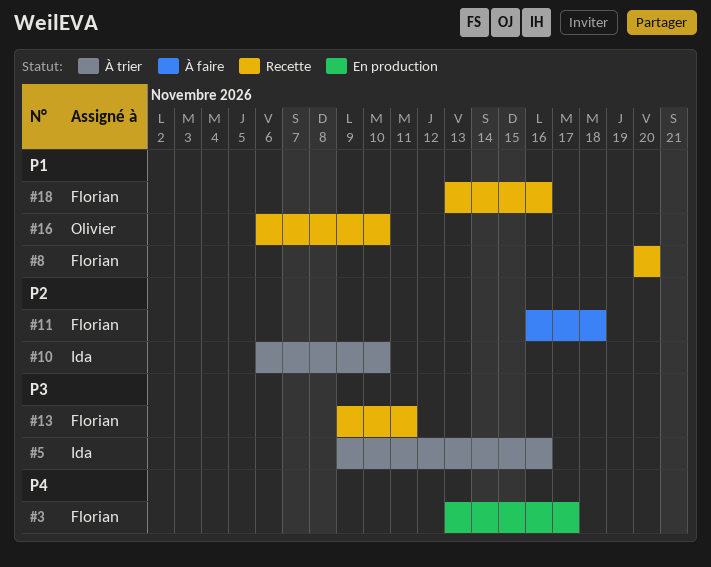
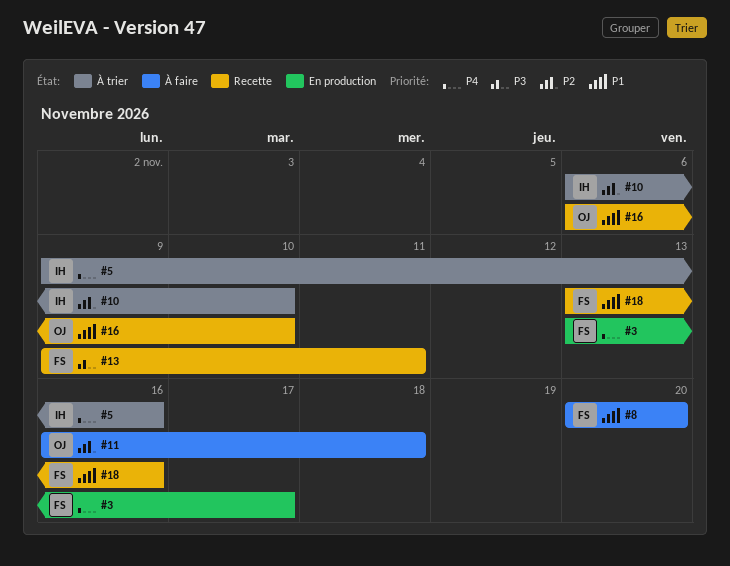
#5, priority: P3 -> P4
#8, status: Recette -> À faire
#11, owner: Florian -> Olivier

